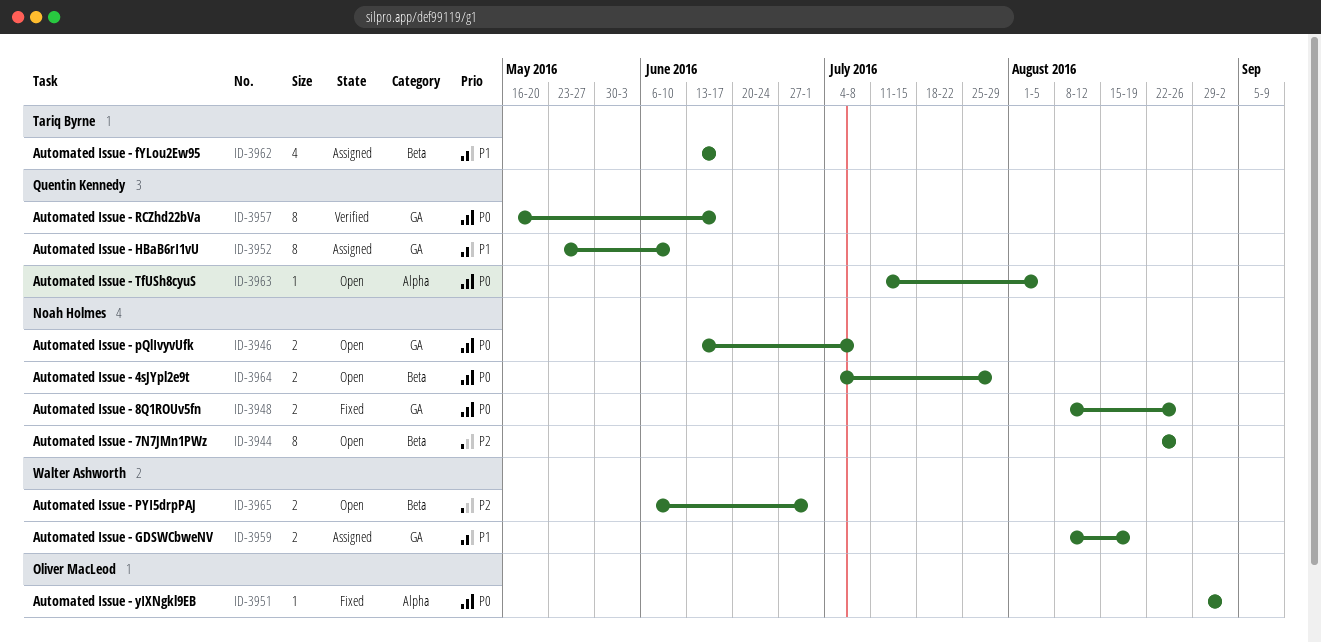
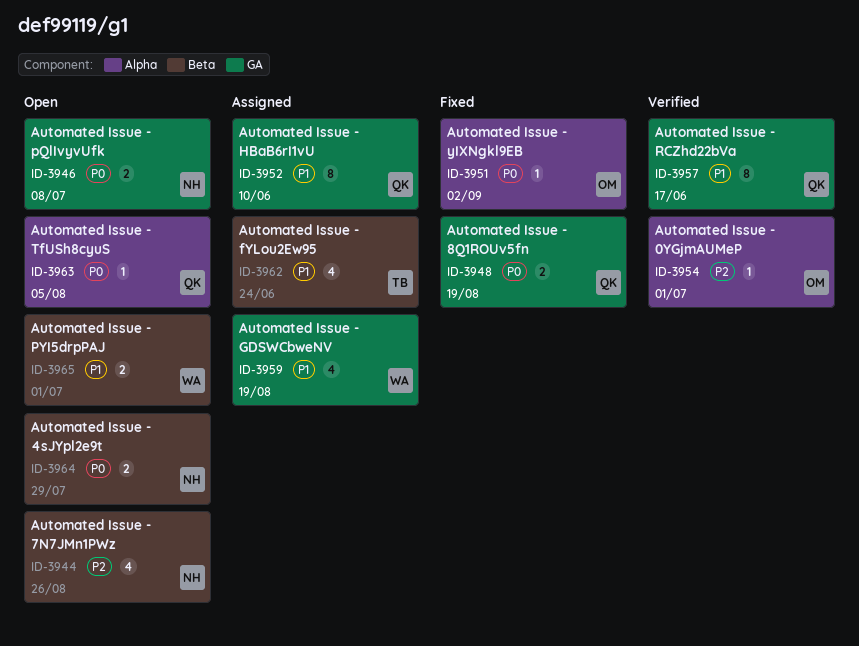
ID-3944, estimate: 8 -> 4
ID-3948, owner: Noah Holmes -> Quentin Kennedy
ID-3948, due: Aug 26 -> Aug 19
ID-3954: none -> present
ID-3957, priority: P0 -> P1
ID-3959, estimate: 2 -> 4
ID-3962, due: Jun 17 -> Jun 24
ID-3965, priority: P2 -> P1

